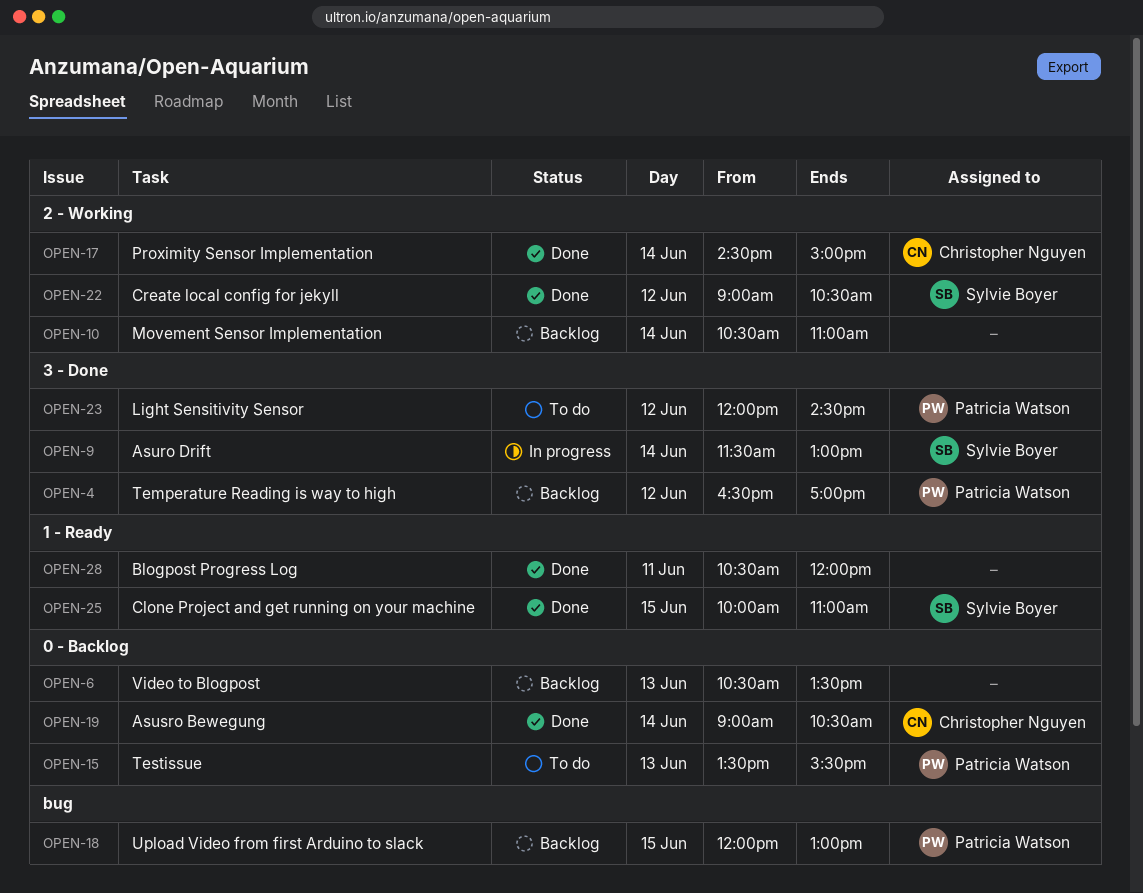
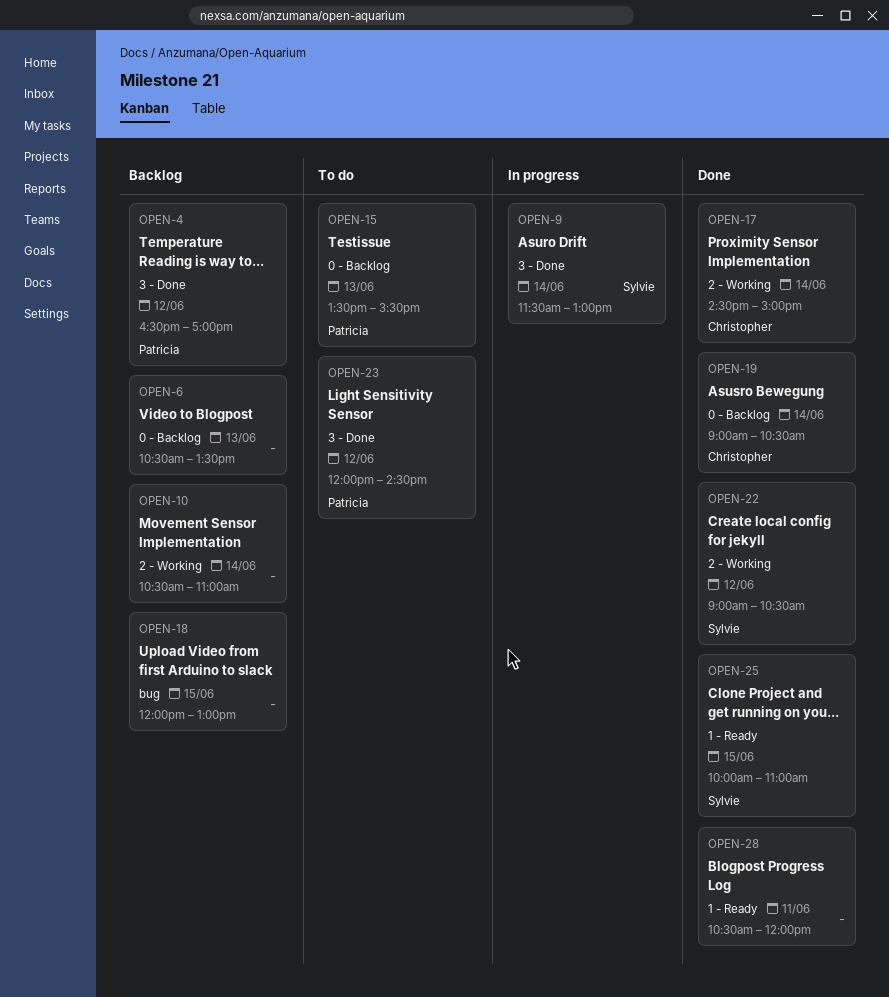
OPEN-18, owner: Patricia Watson -> none

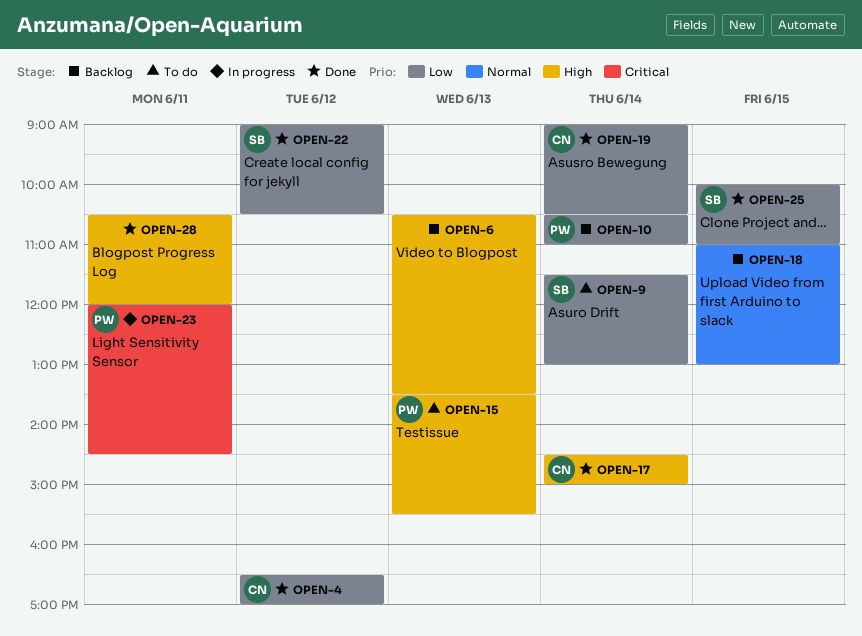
OPEN-4, status: Backlog -> Done
OPEN-4, owner: Patricia -> Christopher
OPEN-9, status: In progress -> To do
OPEN-10, owner: none -> Patricia
OPEN-18, begins: 12:00 -> 11:00
OPEN-23, status: To do -> In progress
OPEN-23, day: Jun 12 -> Jun 11

